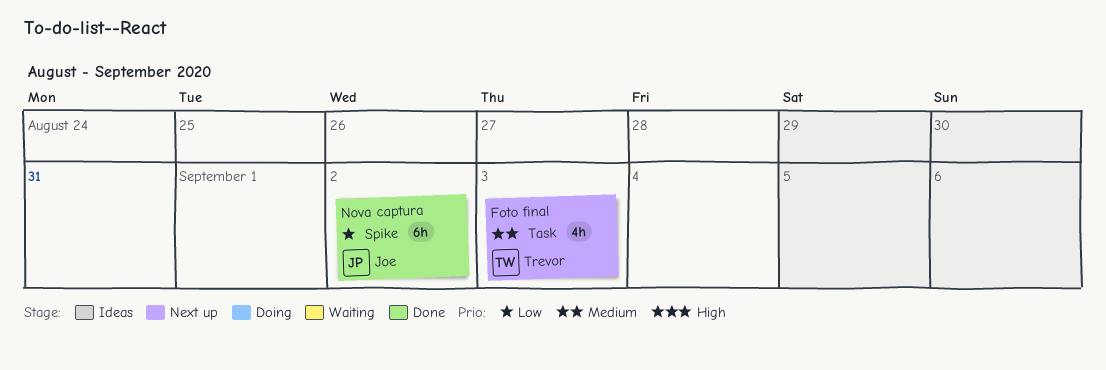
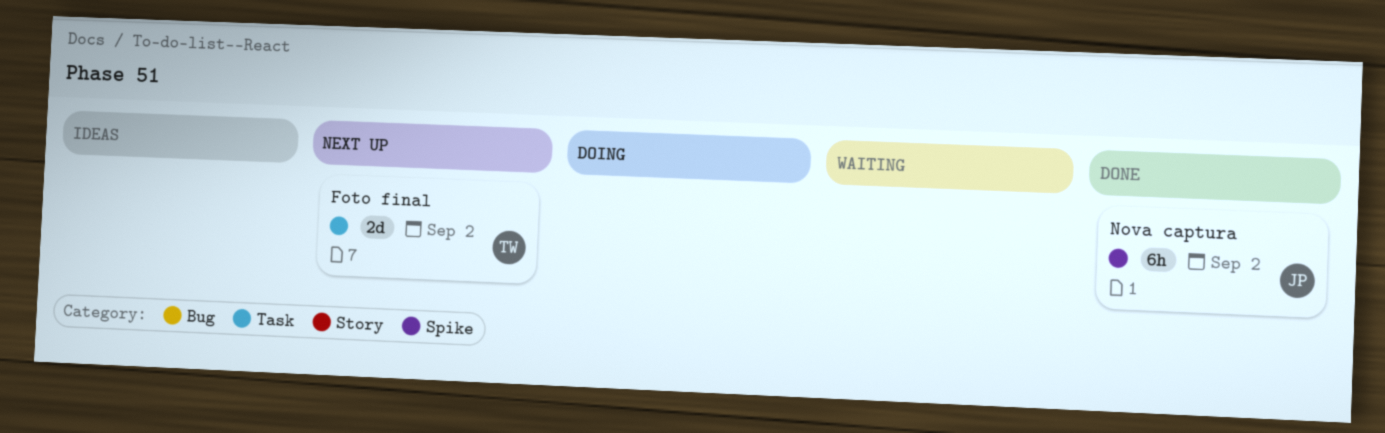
Foto final, estimate: 4h -> 2d
Foto final, due: Sep 3 -> Sep 2

